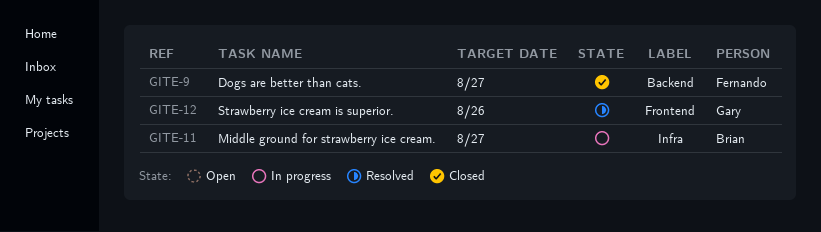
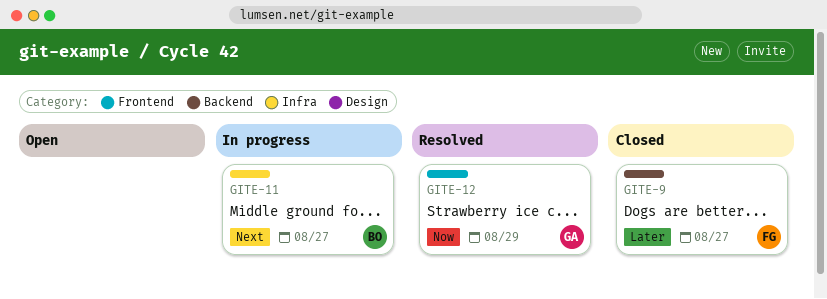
GITE-12, due: Aug 26 -> Aug 29

